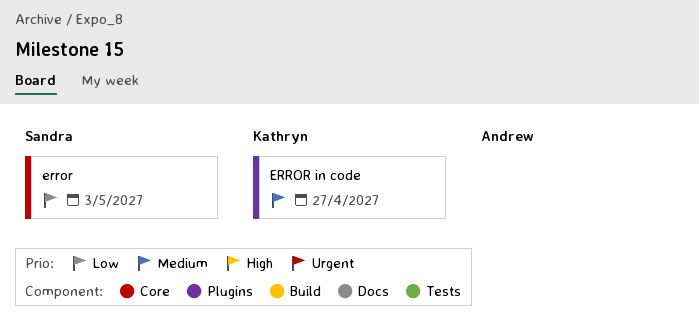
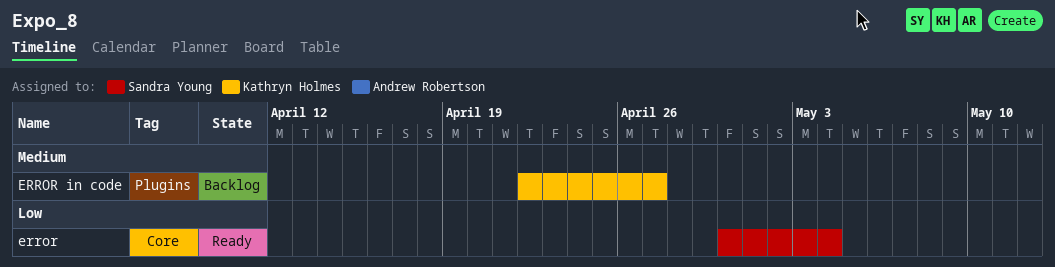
error, due: May 3 -> May 4

